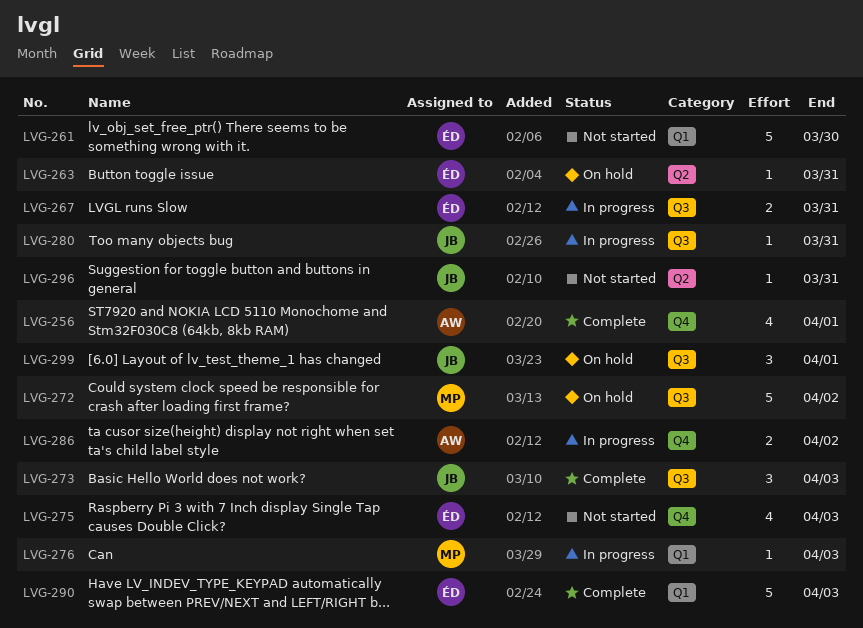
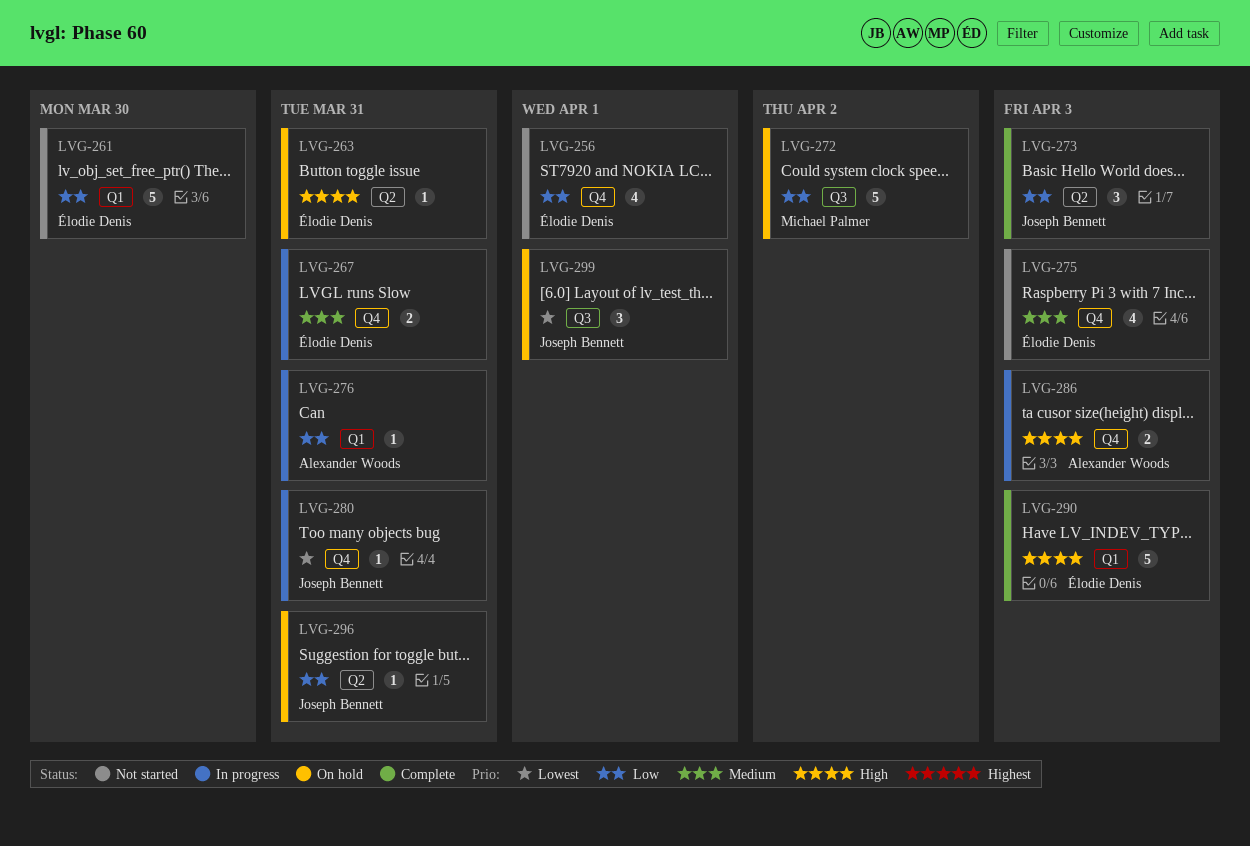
LVG-256, status: Complete -> Not started
LVG-256, owner: Alexander Woods -> Élodie Denis
LVG-267, label: Q3 -> Q4
LVG-273, label: Q3 -> Q2
LVG-276, owner: Michael Palmer -> Alexander Woods
LVG-276, due: Apr 3 -> Mar 31
LVG-280, label: Q3 -> Q4
LVG-286, due: Apr 2 -> Apr 3
LVG-296, status: Not started -> On hold

